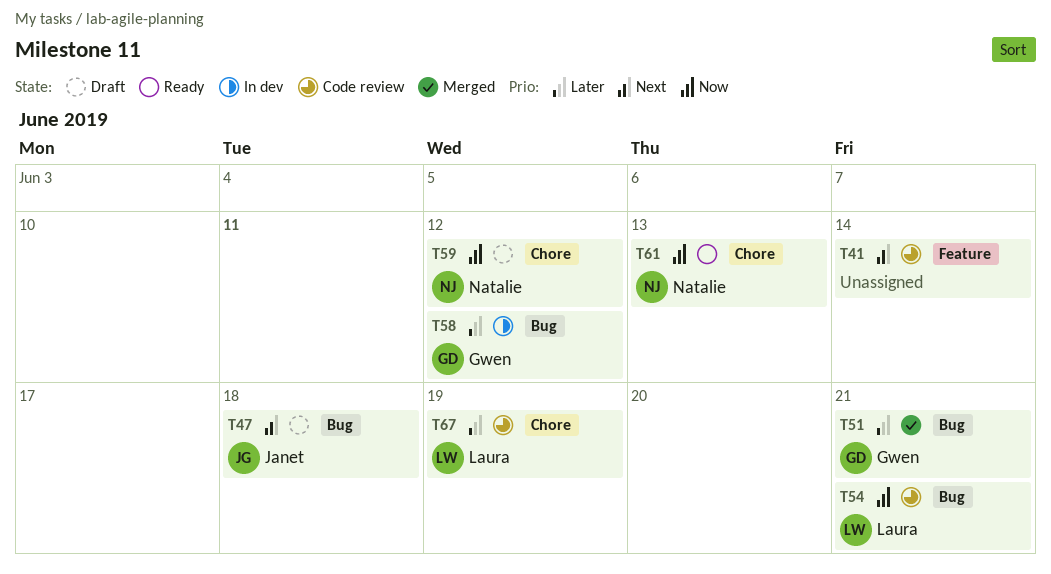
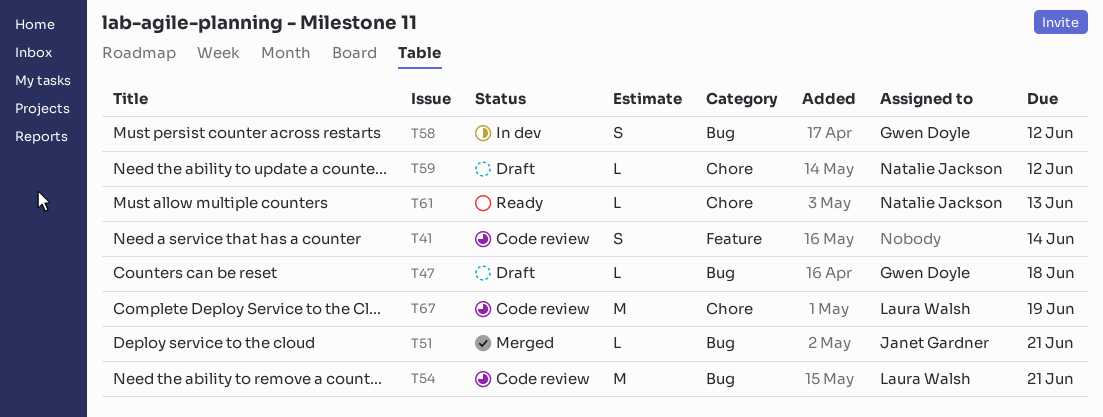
T47, owner: Janet Gardner -> Gwen Doyle
T51, owner: Gwen Doyle -> Janet Gardner

